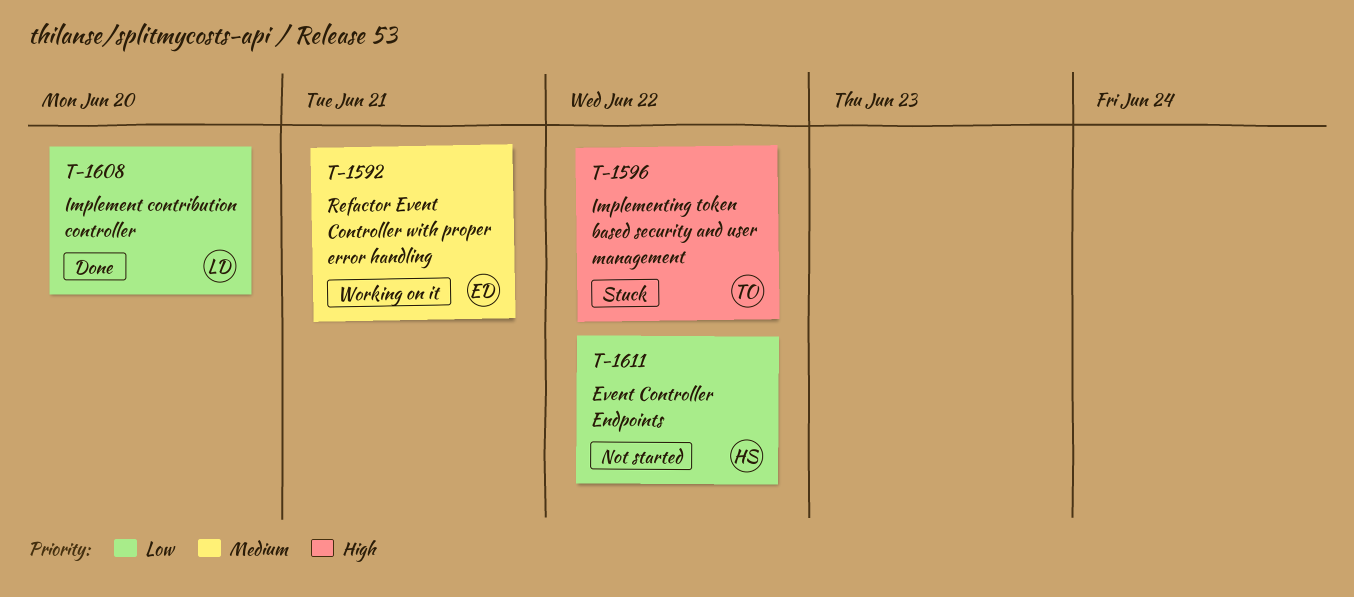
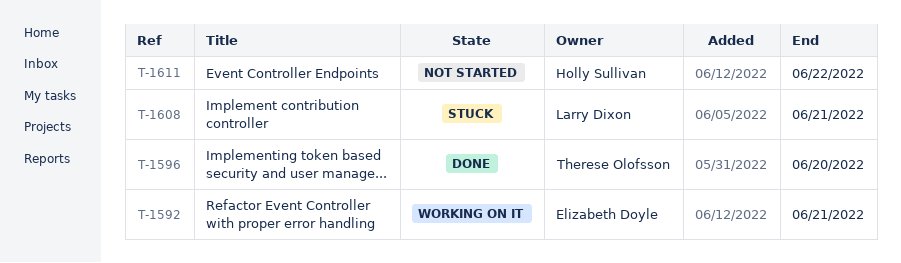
T-1596, status: Stuck -> Done
T-1596, due: Jun 22 -> Jun 20
T-1608, status: Done -> Stuck
T-1608, due: Jun 20 -> Jun 21

